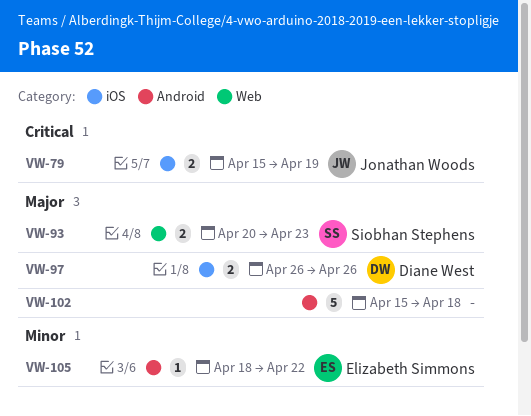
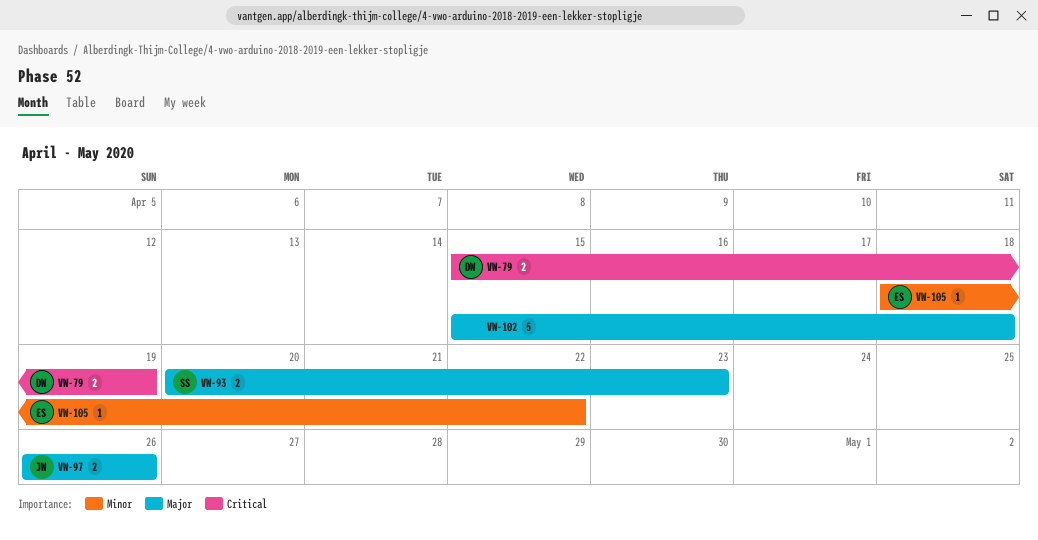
VW-79, owner: Jonathan Woods -> Diane West
VW-97, owner: Diane West -> Jonathan Woods

